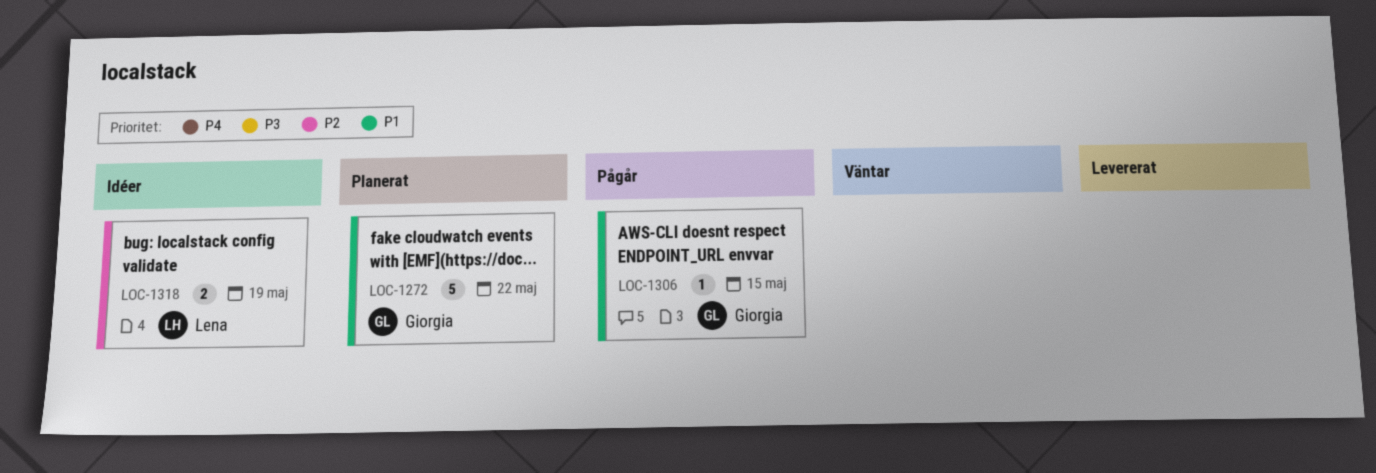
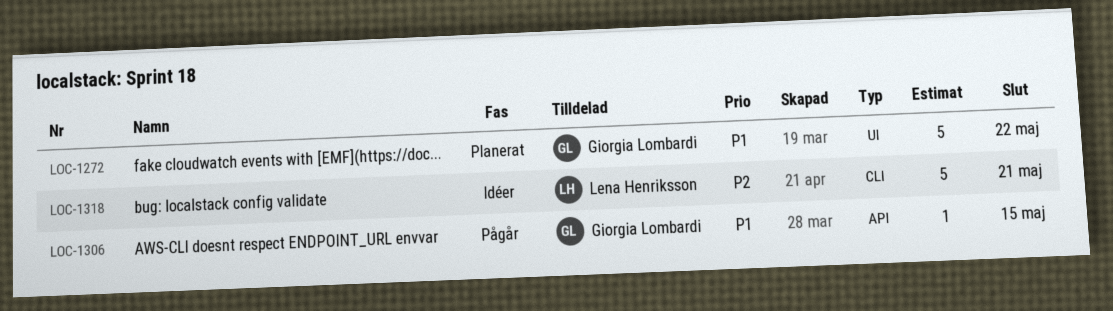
LOC-1318, estimate: 2 -> 5
LOC-1318, due: May 19 -> May 21

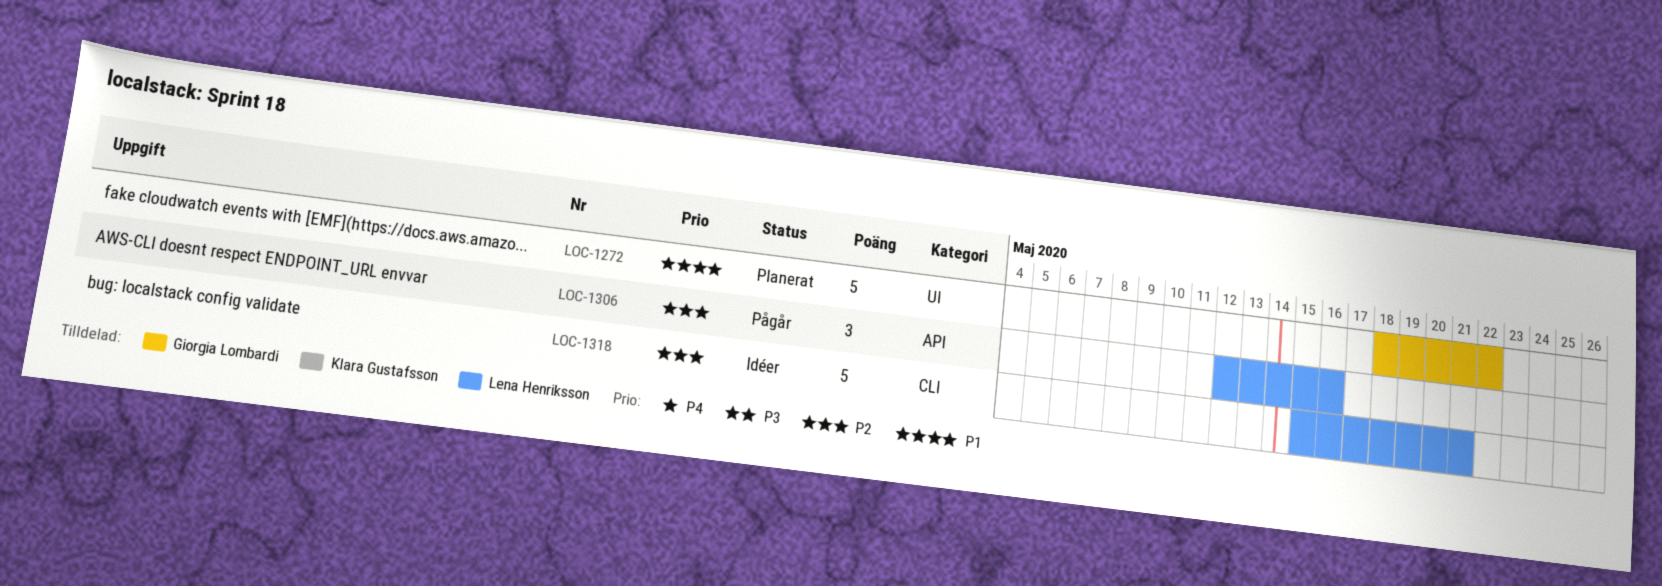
LOC-1306, owner: Giorgia Lombardi -> Lena Henriksson
LOC-1306, priority: P1 -> P2
LOC-1306, estimate: 1 -> 3
LOC-1306, due: May 15 -> May 16

